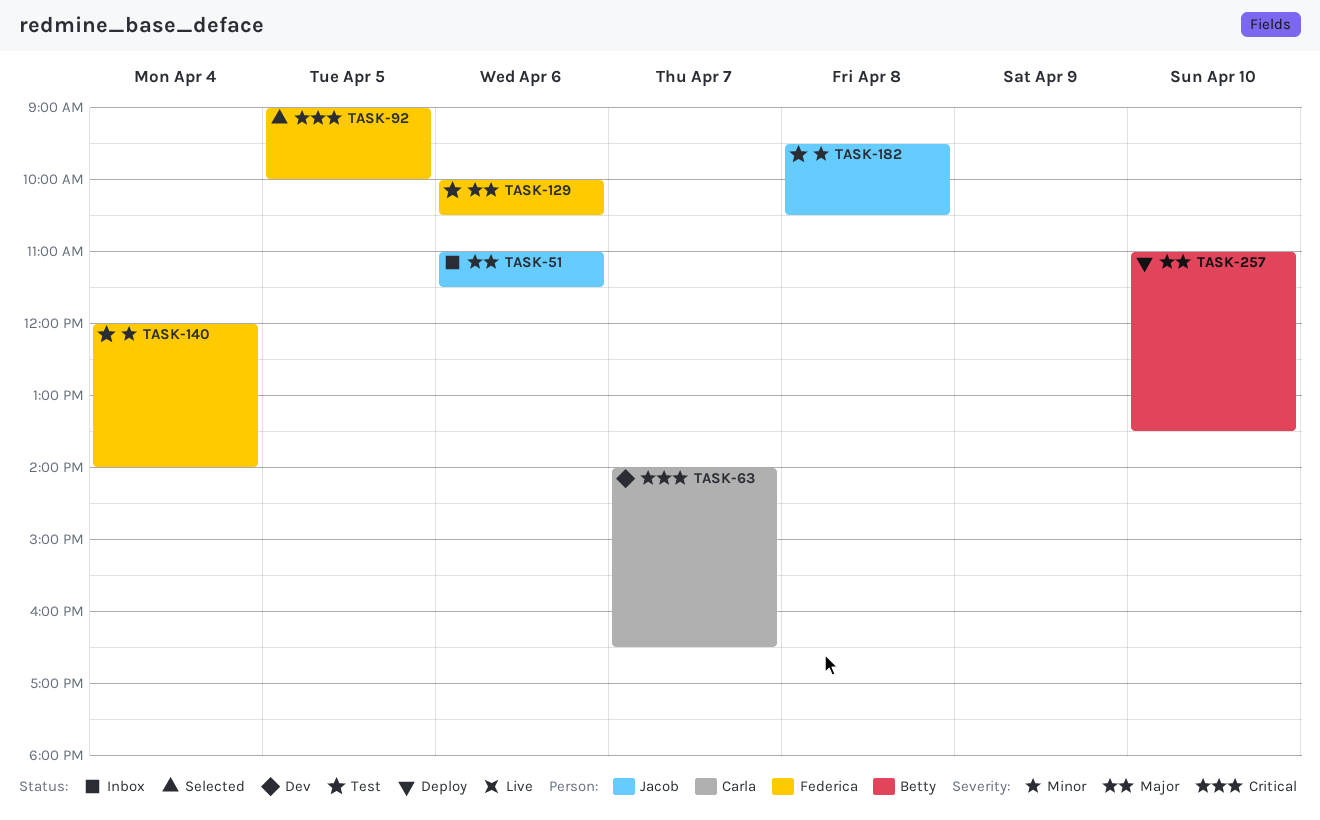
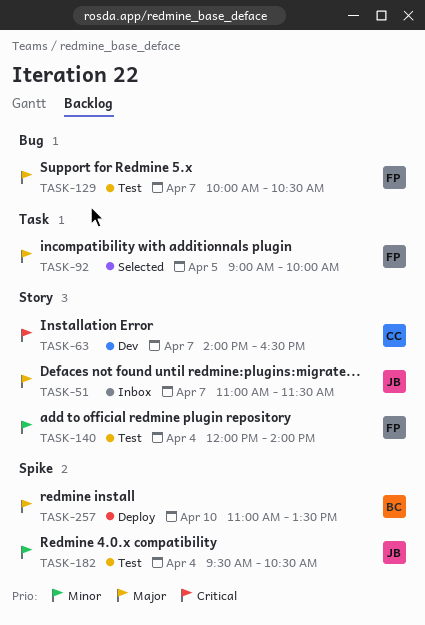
TASK-51, day: Apr 6 -> Apr 7
TASK-92, priority: Critical -> Major
TASK-129, day: Apr 6 -> Apr 7
TASK-182, day: Apr 8 -> Apr 4

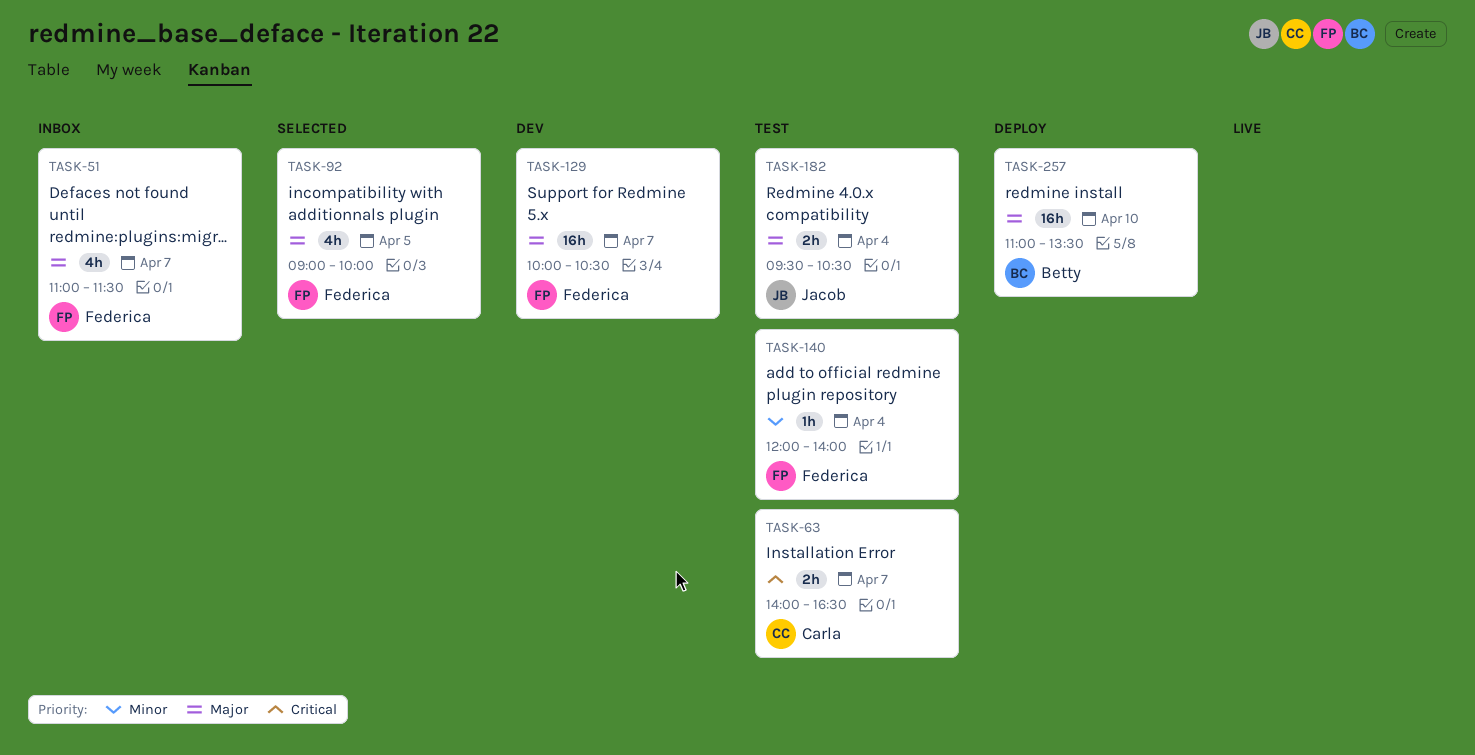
TASK-51, owner: Jacob -> Federica
TASK-63, status: Dev -> Test
TASK-129, status: Test -> Dev
TASK-182, priority: Minor -> Major

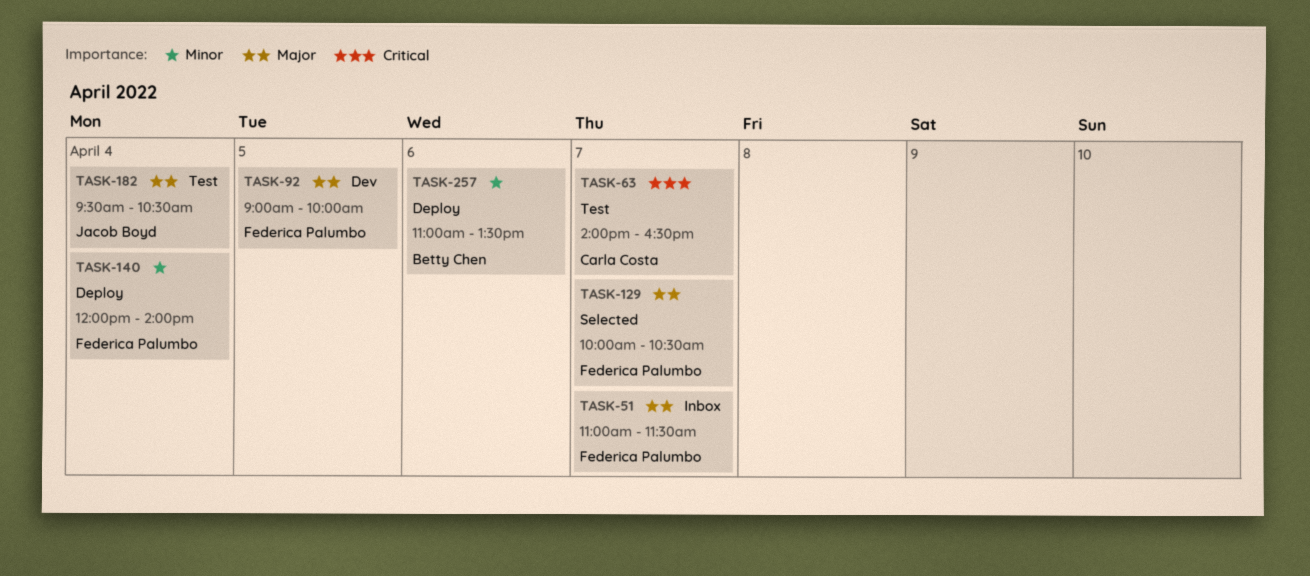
TASK-92, status: Selected -> Dev
TASK-129, status: Dev -> Selected
TASK-140, status: Test -> Deploy
TASK-257, priority: Major -> Minor
TASK-257, day: Apr 10 -> Apr 6

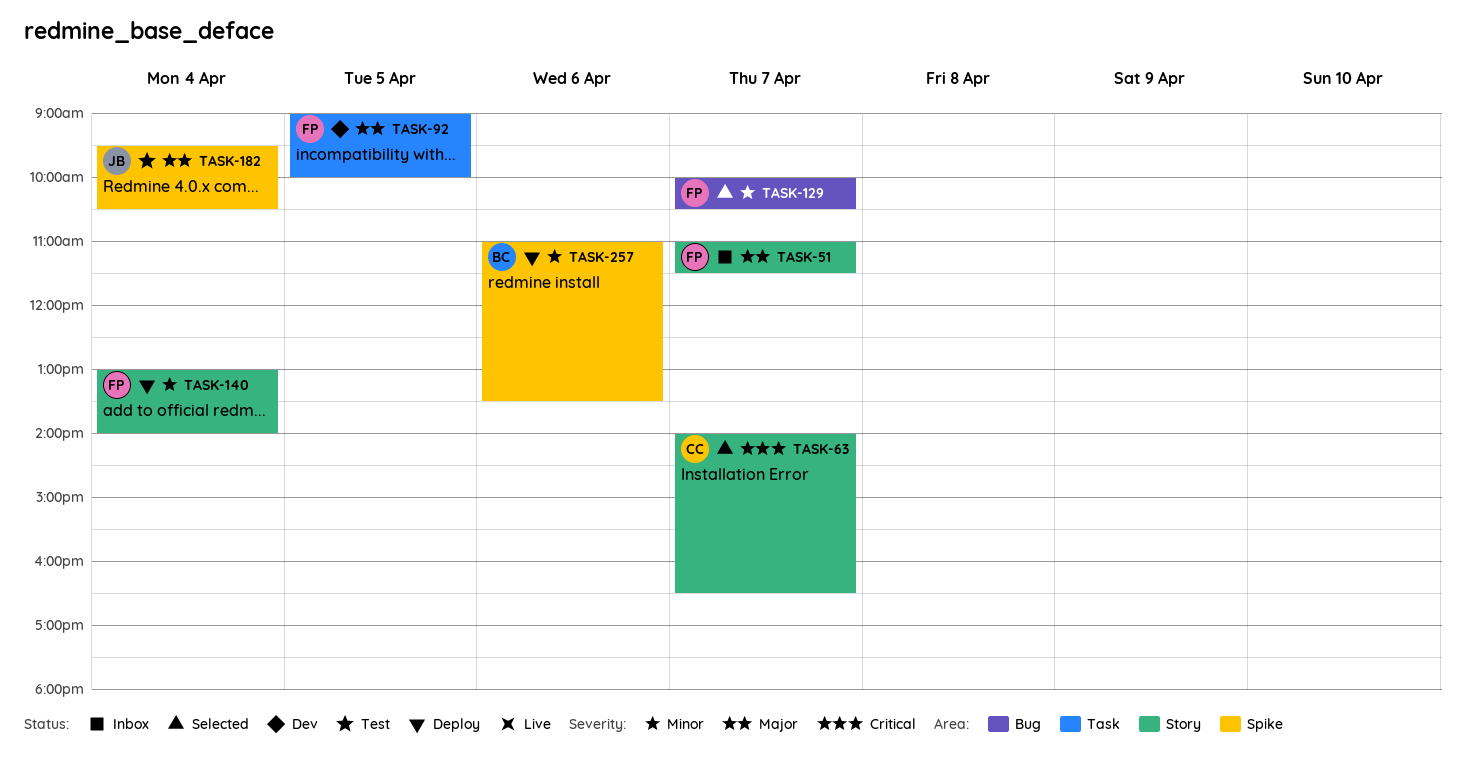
TASK-63, status: Test -> Selected
TASK-129, priority: Major -> Minor
TASK-140, begins: 12:00 -> 13:00

